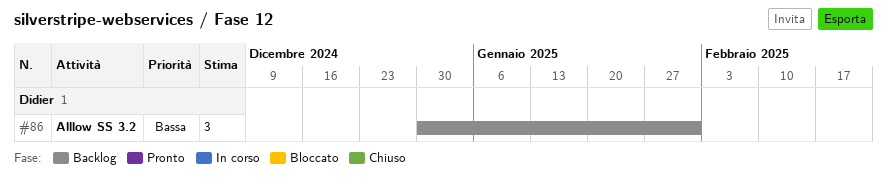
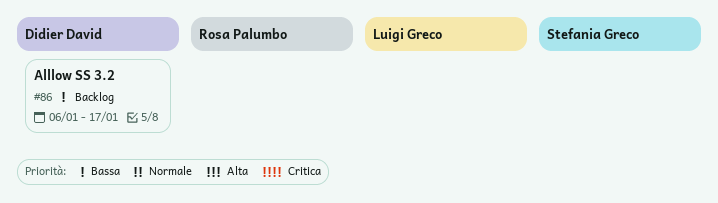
#86, start: Dec 30 -> Jan 6
#86, due: Jan 31 -> Jan 17

